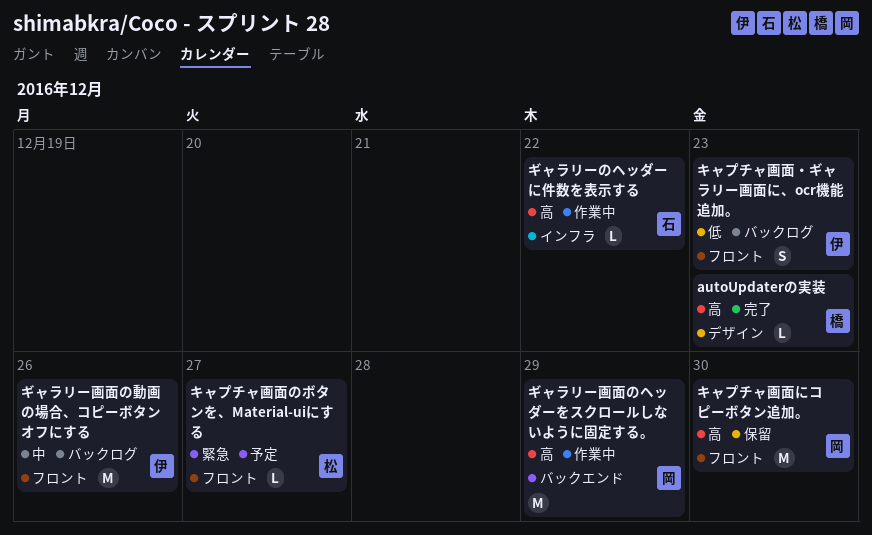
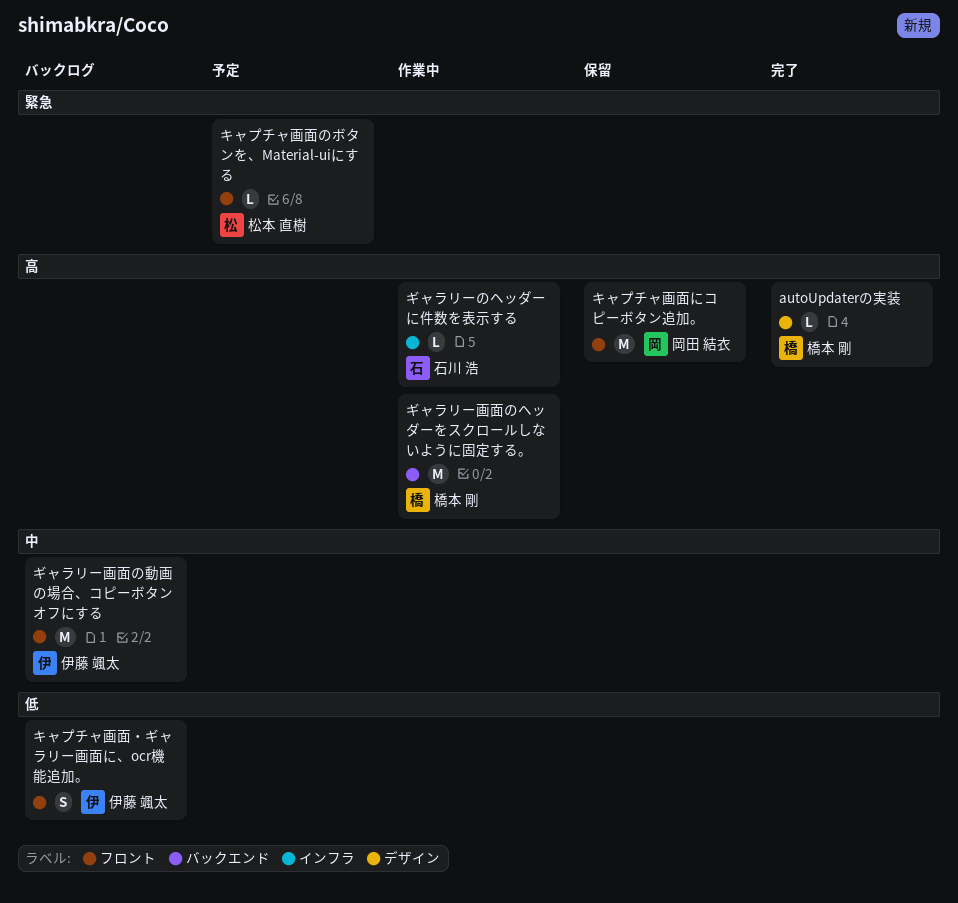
ギャラリー画面のヘッダーをスクロールしないように固定する。, owner: 岡田 結衣 -> 橋本 剛

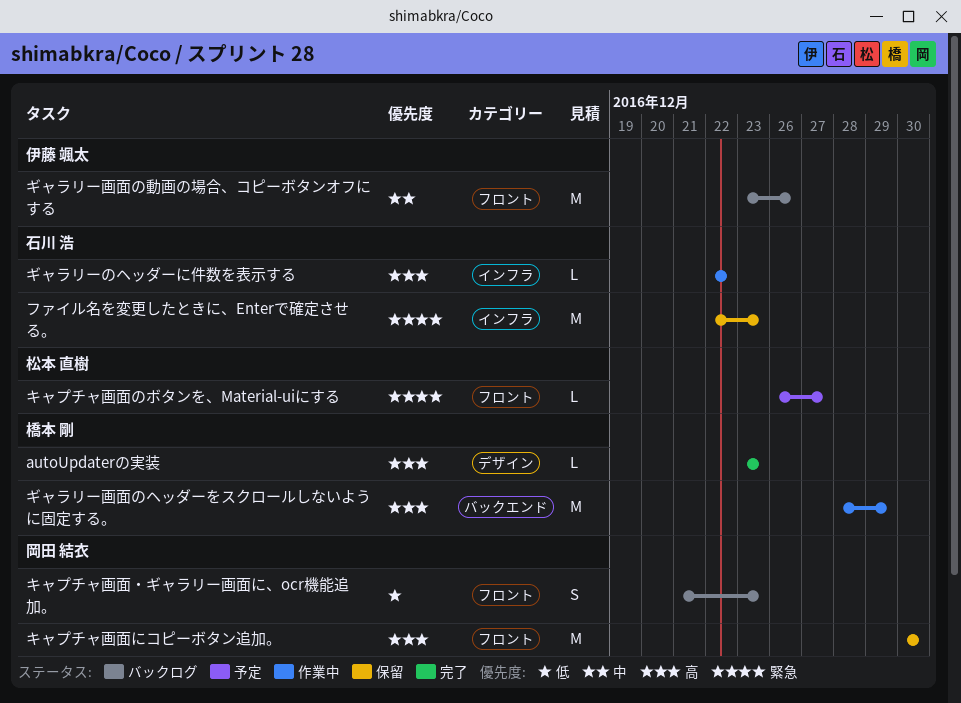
キャプチャ画面・ギャラリー画面に、ocr機能追加。, owner: 伊藤 颯太 -> 岡田 結衣
ファイル名を変更したときに、Enterで確定させる。: none -> present

